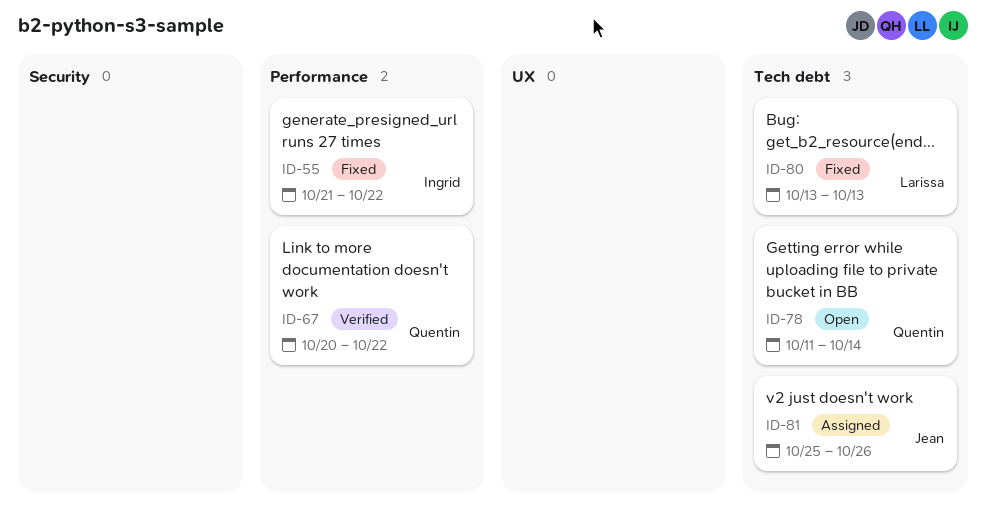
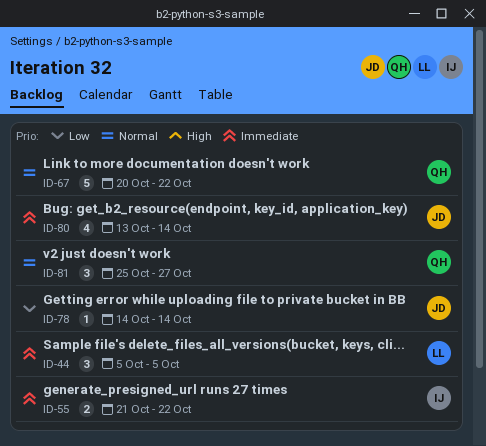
ID-44: none -> present
ID-78, owner: Quentin -> Jean
ID-78, start: Oct 11 -> Oct 14
ID-80, owner: Larissa -> Jean
ID-80, due: Oct 13 -> Oct 14
ID-81, owner: Jean -> Quentin
ID-81, due: Oct 26 -> Oct 27

